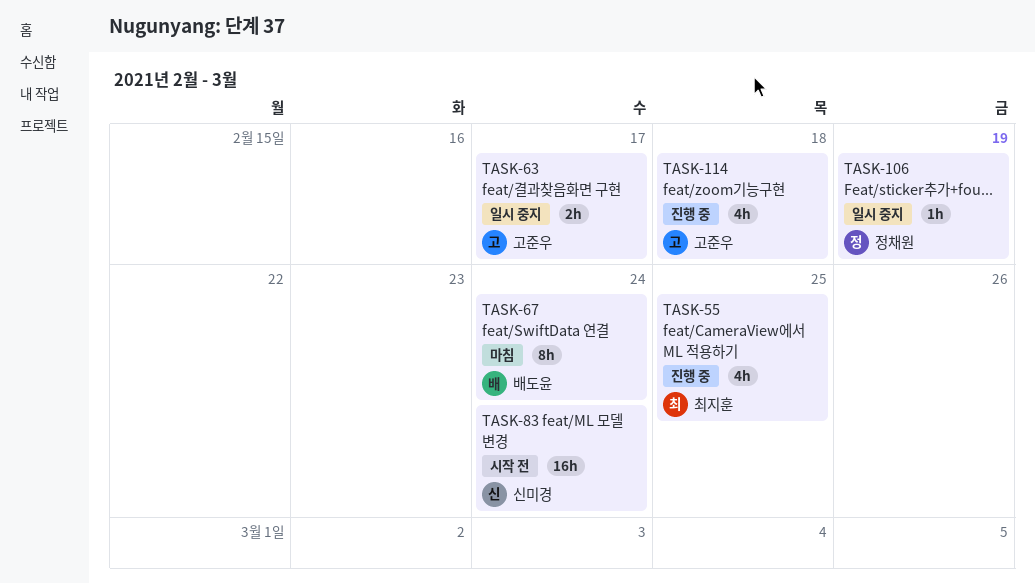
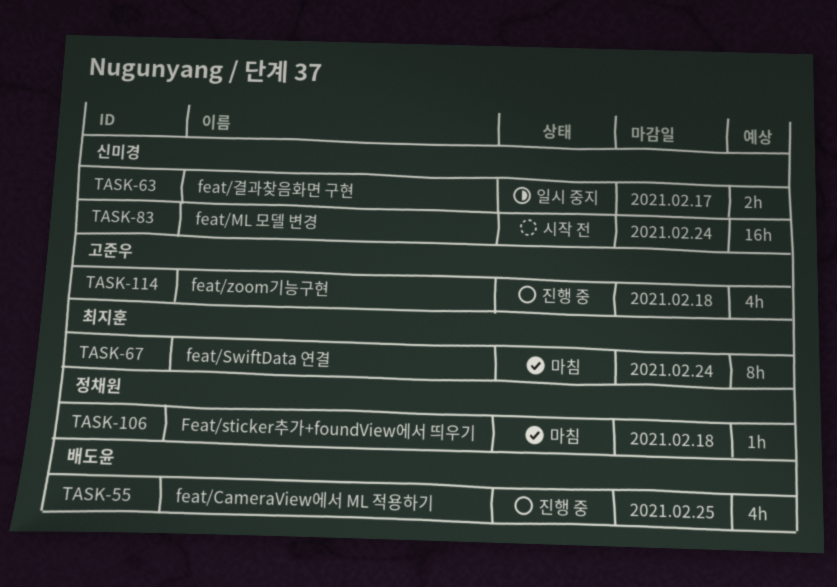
TASK-55, owner: 최지훈 -> 배도윤
TASK-63, owner: 고준우 -> 신미경
TASK-67, owner: 배도윤 -> 최지훈
TASK-106, status: 일시 중지 -> 마침
TASK-106, due: Feb 19 -> Feb 18

